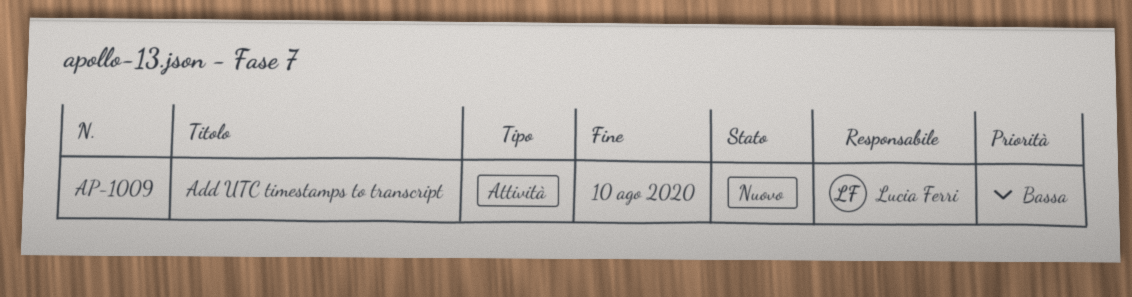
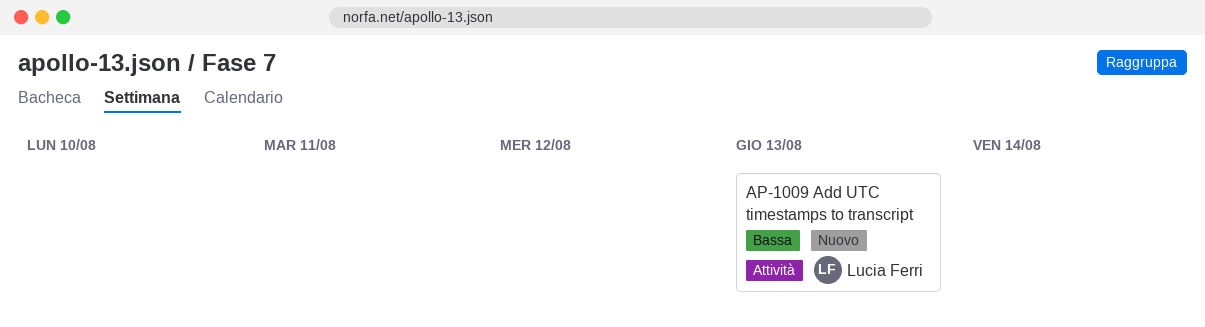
AP-1009, due: Aug 10 -> Aug 13

